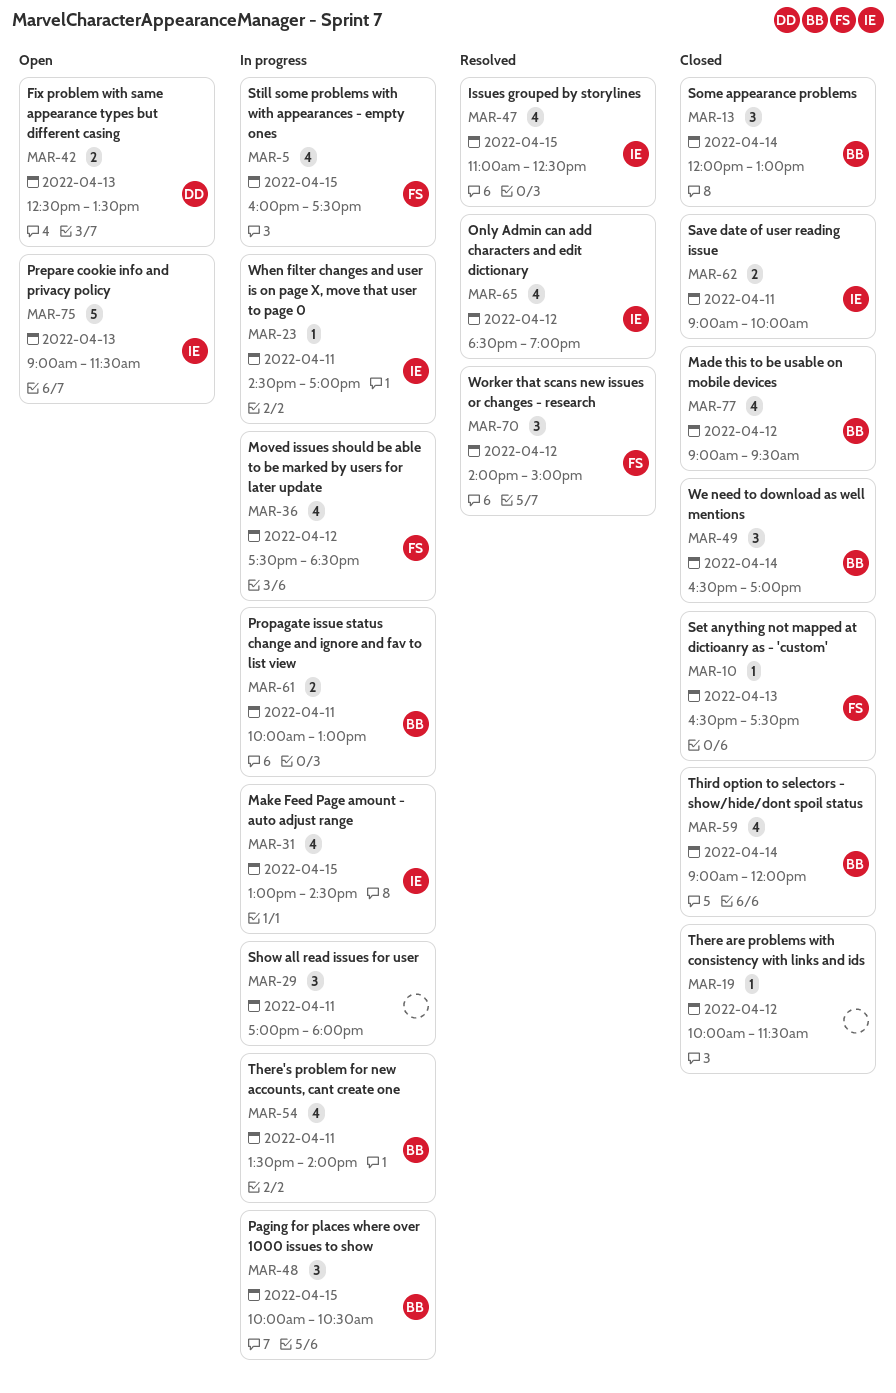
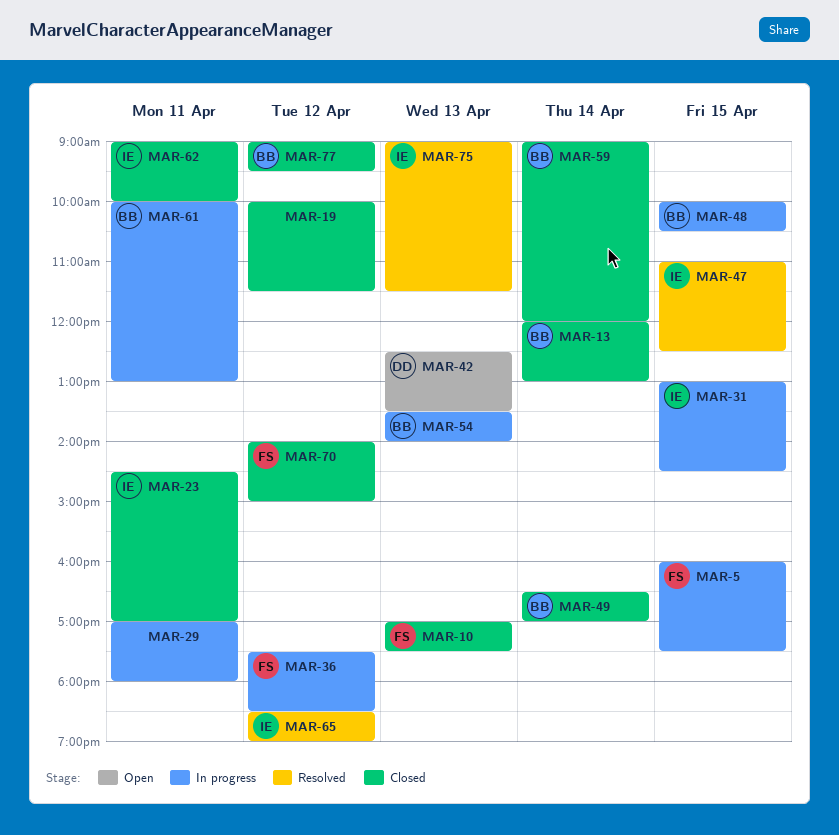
MAR-10, begins: 16:30 -> 17:00
MAR-23, status: In progress -> Closed
MAR-54, day: Apr 11 -> Apr 13
MAR-70, status: Resolved -> Closed
MAR-75, status: Open -> Resolved

